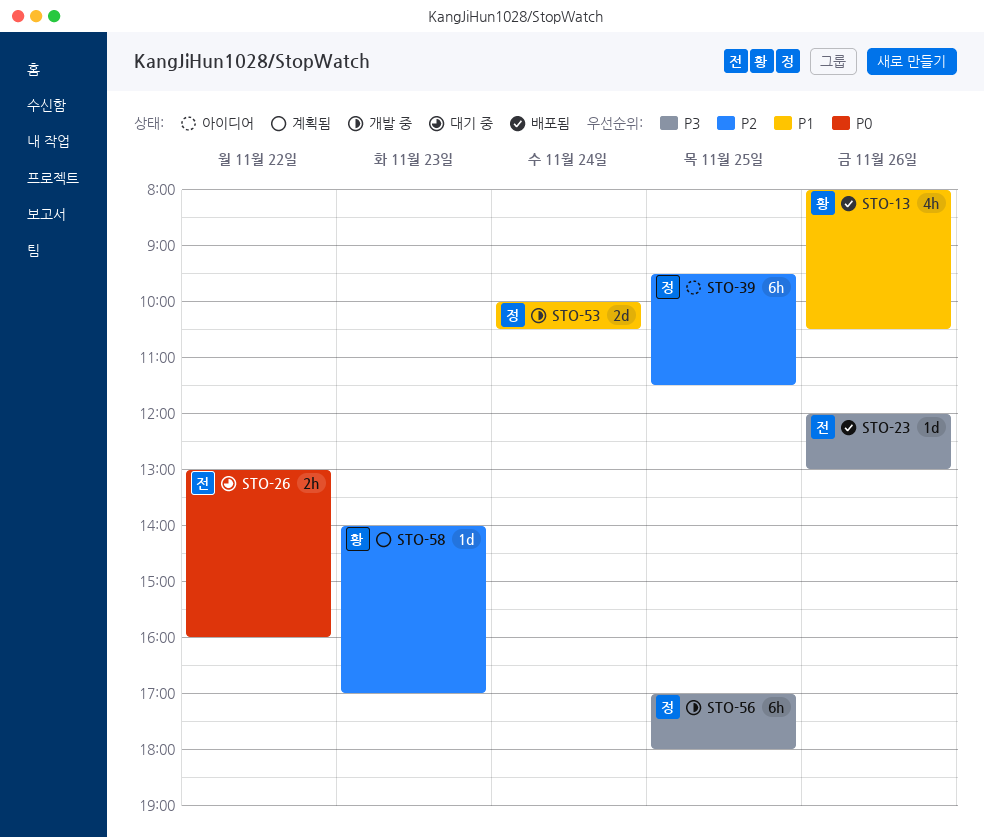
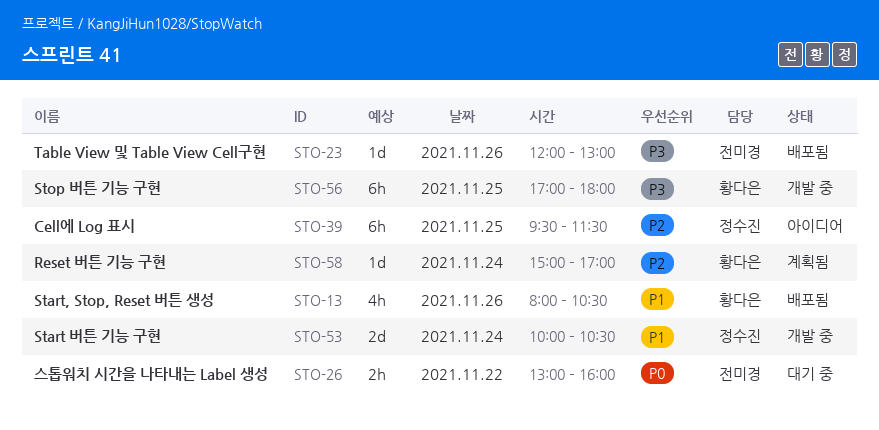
STO-56, owner: 정수진 -> 황다은
STO-58, day: Nov 23 -> Nov 24
STO-58, begins: 14:00 -> 15:00

